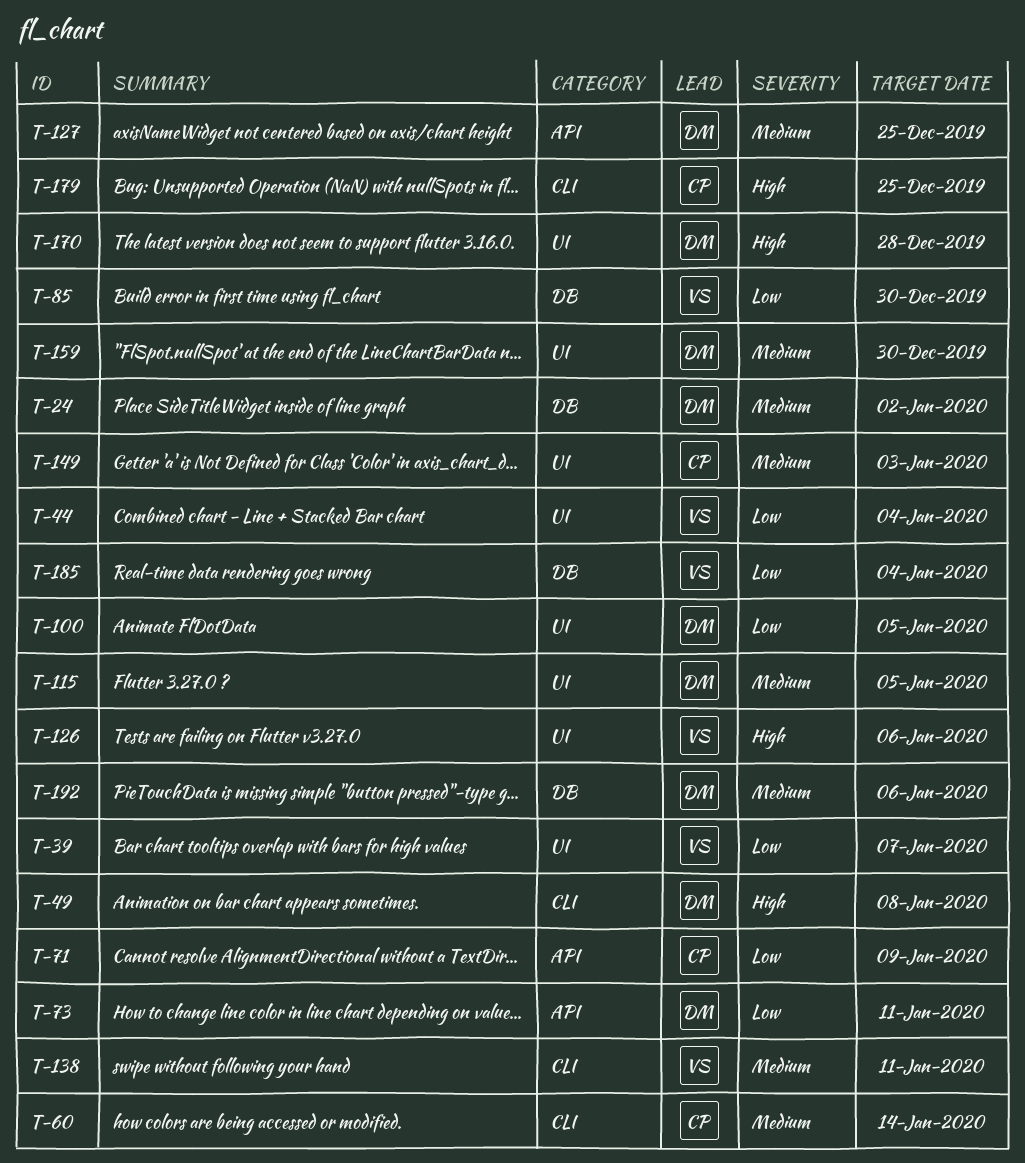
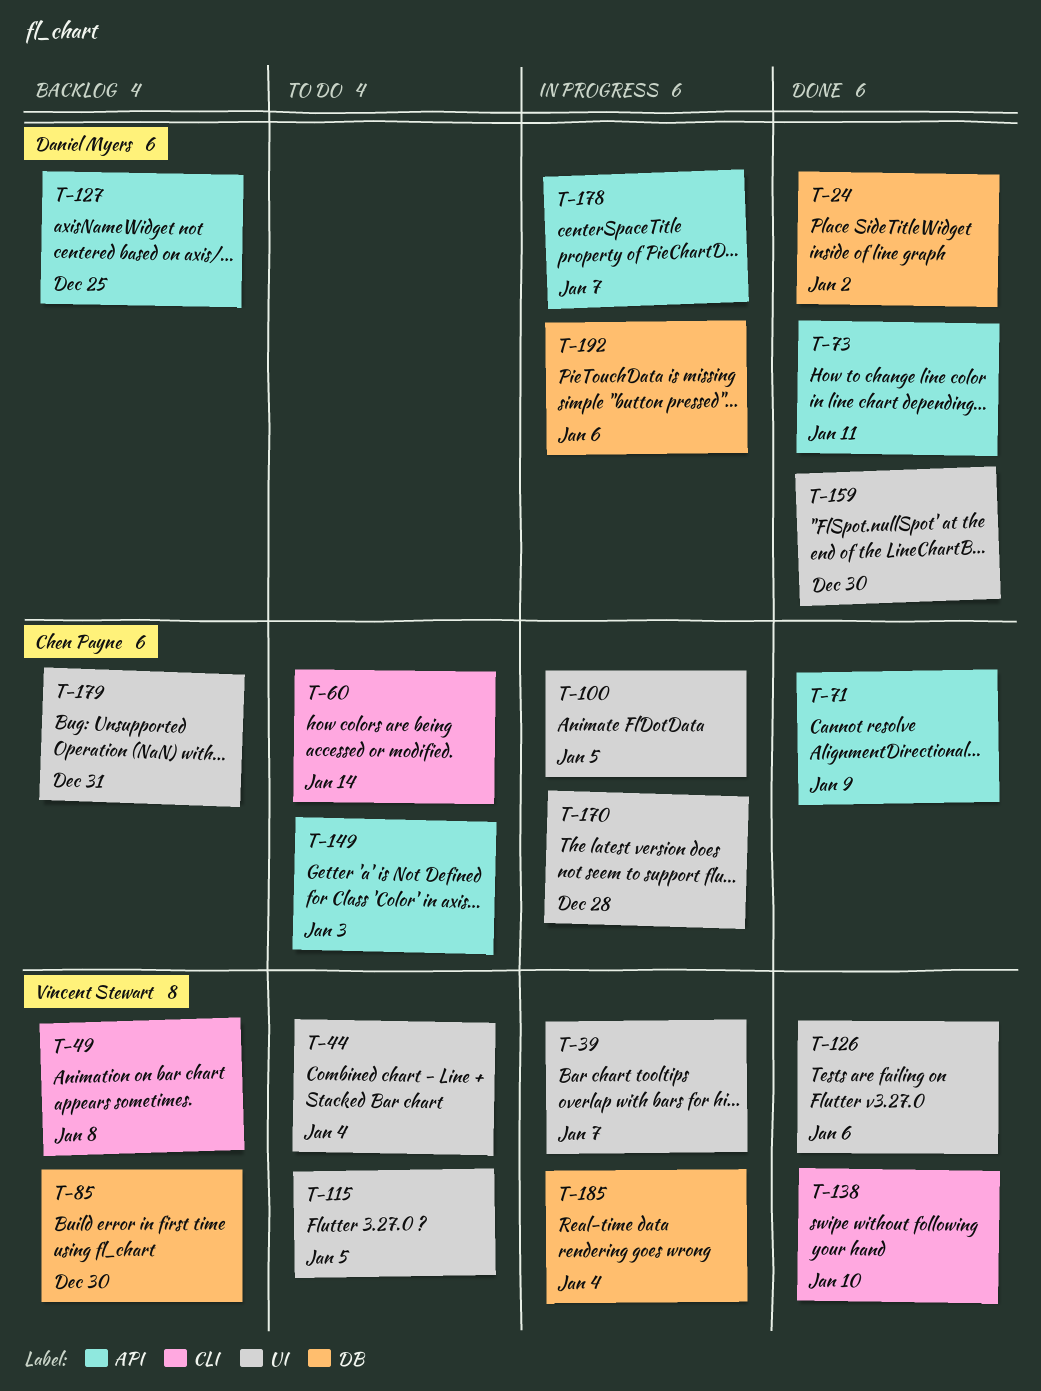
T-49, owner: Daniel Myers -> Vincent Stewart
T-100, owner: Daniel Myers -> Chen Payne
T-115, owner: Daniel Myers -> Vincent Stewart
T-138, due: Jan 11 -> Jan 10
T-149, label: UI -> API
T-170, owner: Daniel Myers -> Chen Payne
T-178: none -> present
T-179, label: CLI -> UI
T-179, due: Dec 25 -> Dec 31

